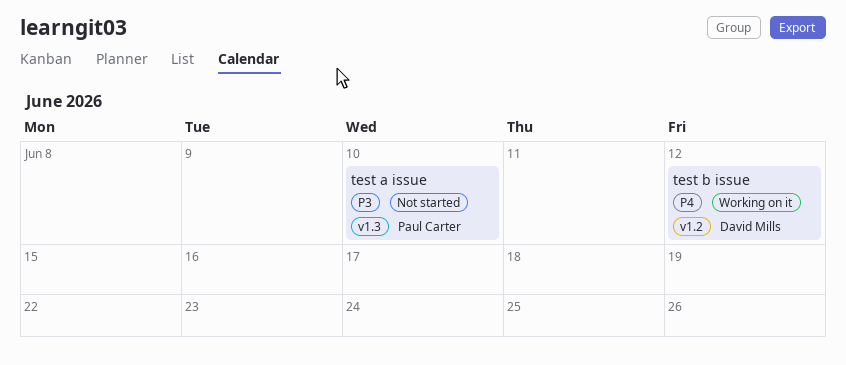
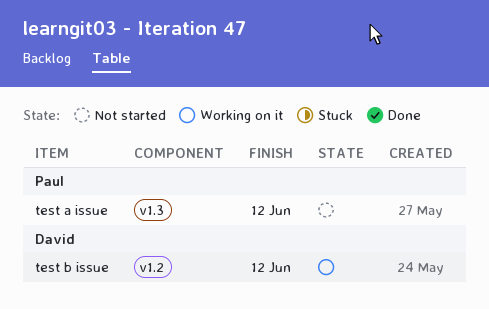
test a issue, due: Jun 10 -> Jun 12

